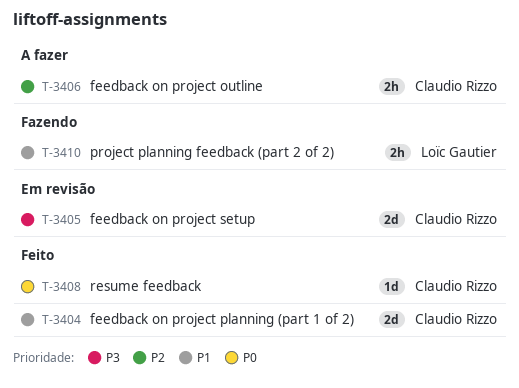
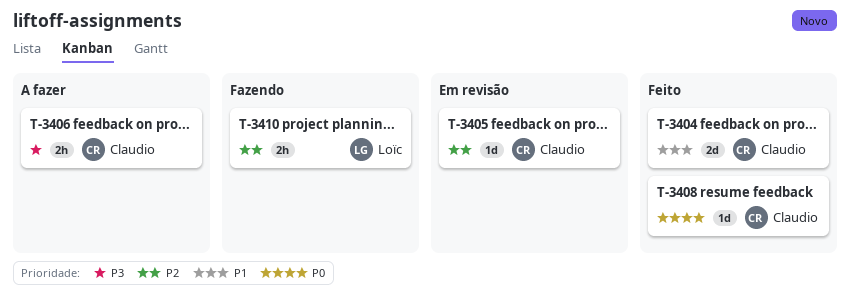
T-3405, priority: P3 -> P2
T-3405, estimate: 2d -> 1d
T-3406, priority: P2 -> P3
T-3410, priority: P1 -> P2

